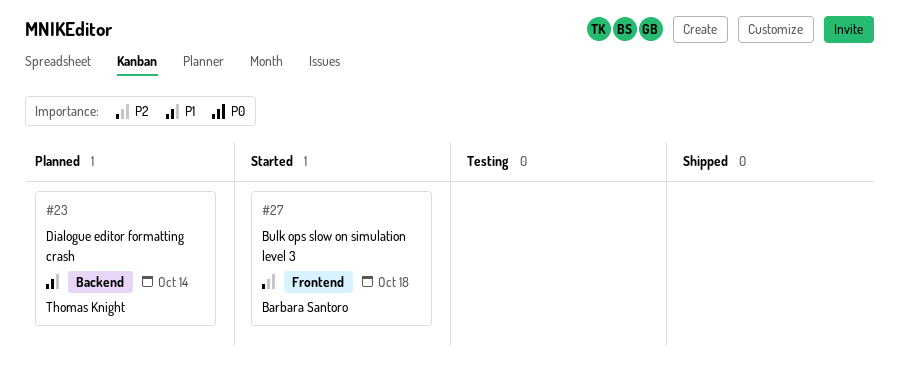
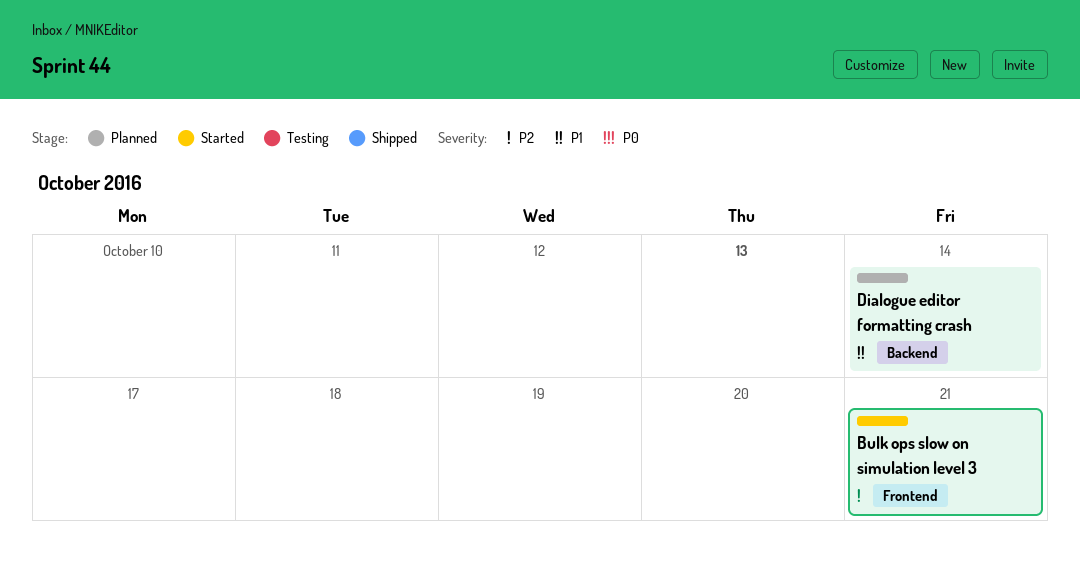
Bulk ops slow on simulation level 3, due: Oct 18 -> Oct 21

